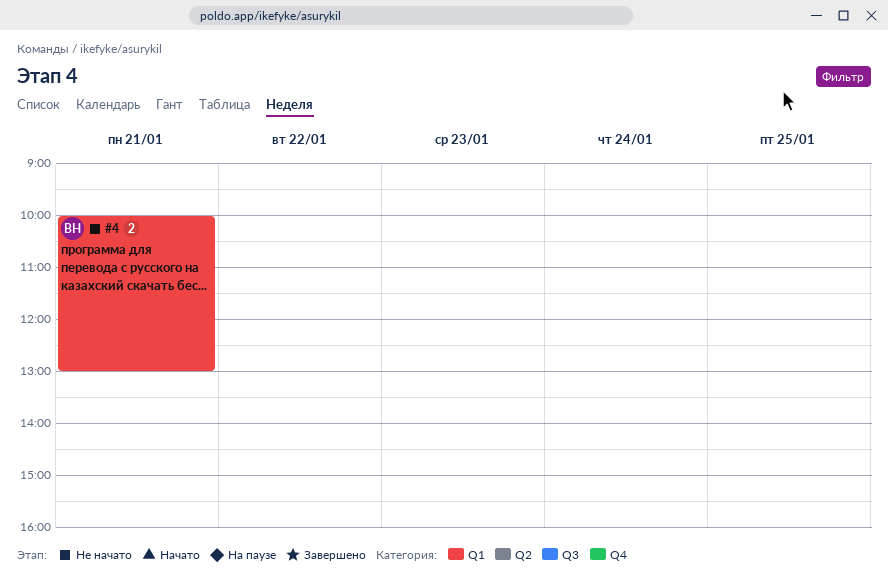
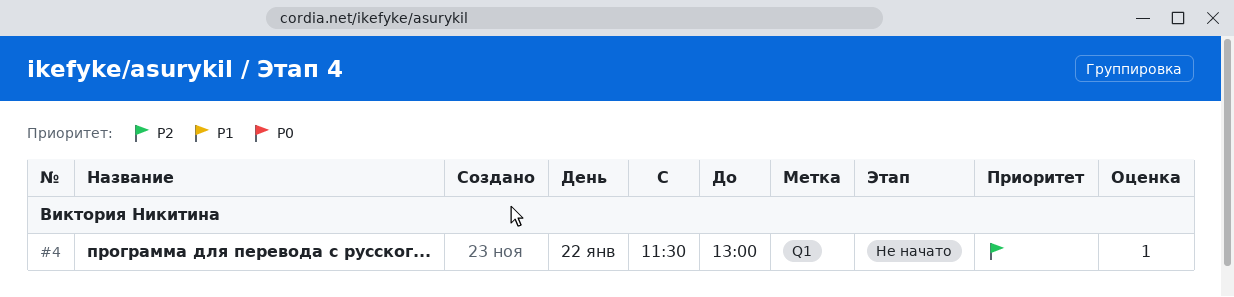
#4, estimate: 2 -> 1
#4, day: Jan 21 -> Jan 22
#4, begins: 10:00 -> 11:30

